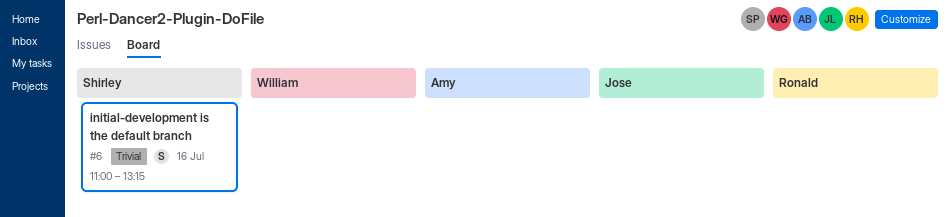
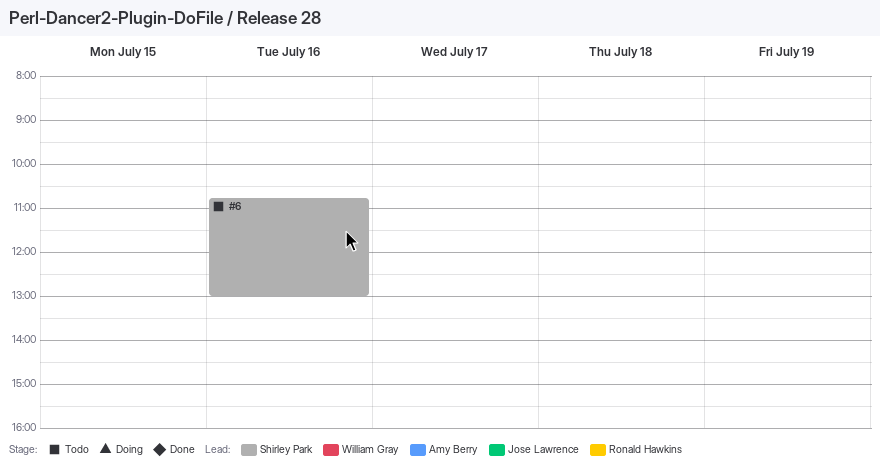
#6, begins: 11:00 -> 10:45
#6, ends: 13:15 -> 13:00

